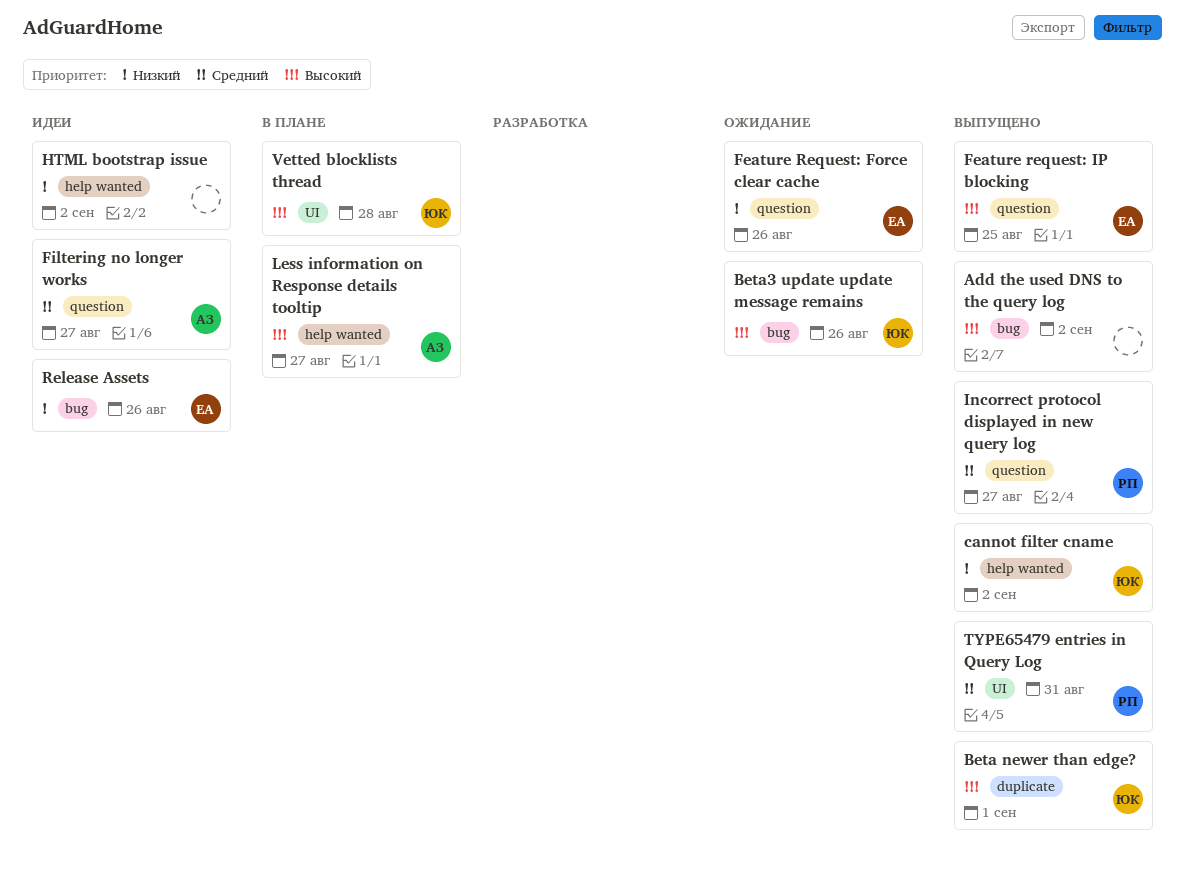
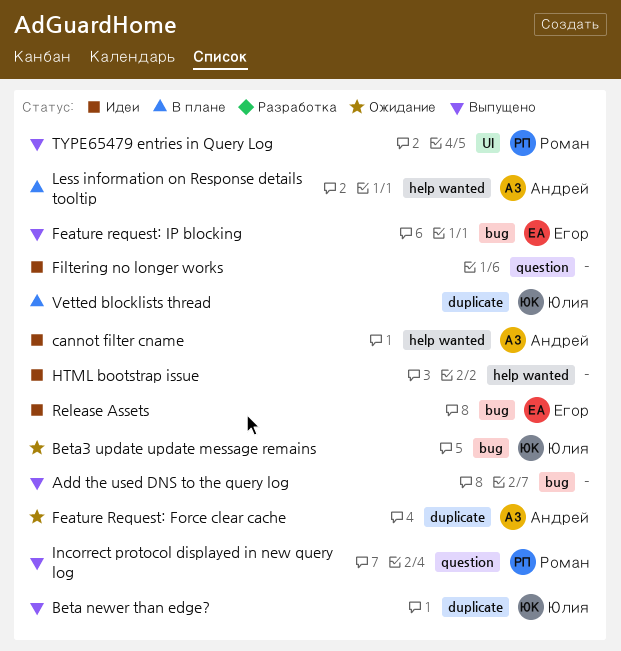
cannot filter cname, status: Выпущено -> Идеи
cannot filter cname, owner: Юлия -> Андрей
Feature Request: Force clear cache, owner: Егор -> Андрей
Feature Request: Force clear cache, label: question -> duplicate
Feature request: IP blocking, label: question -> bug
Filtering no longer works, owner: Андрей -> none
Vetted blocklists thread, label: UI -> duplicate

